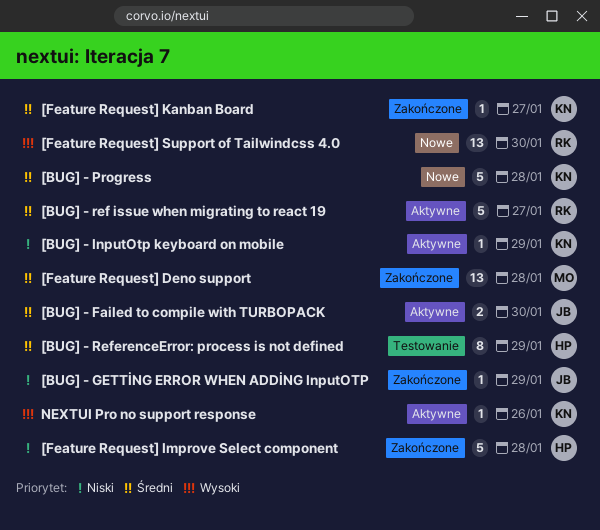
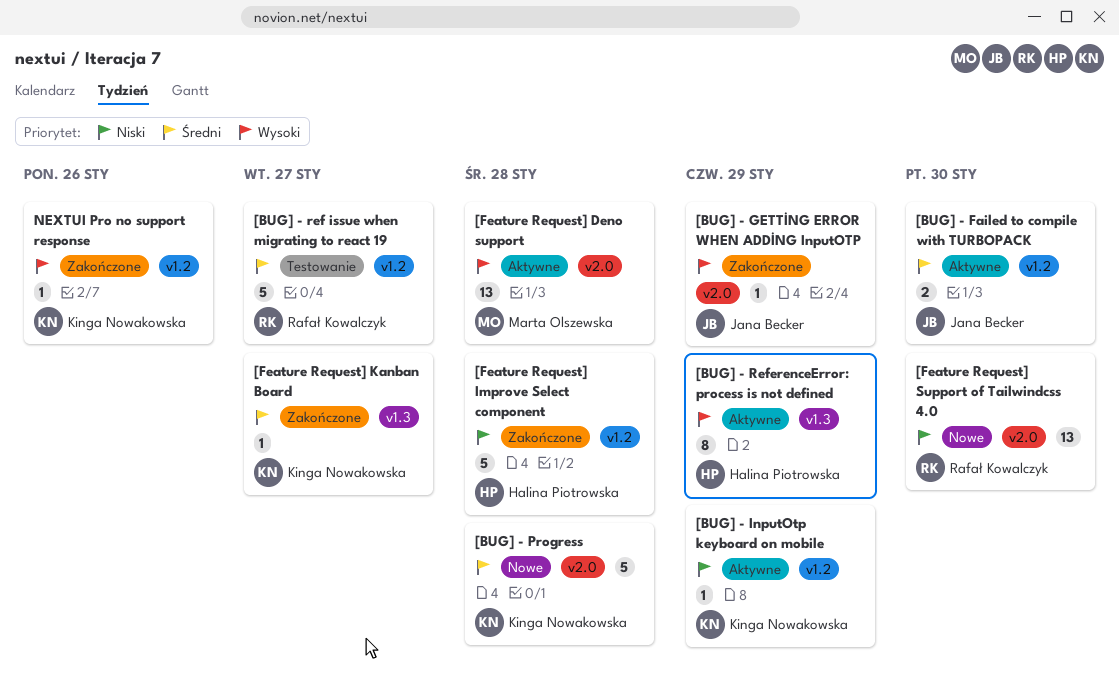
[BUG] - GETTİNG ERROR WHEN ADDİNG InputOTP, priority: Niski -> Wysoki
[BUG] - ref issue when migrating to react 19, status: Aktywne -> Testowanie
[BUG] - ReferenceError: process is not defined, status: Testowanie -> Aktywne
[BUG] - ReferenceError: process is not defined, priority: Średni -> Wysoki
[Feature Request] Deno support, status: Zakończone -> Aktywne
[Feature Request] Deno support, priority: Średni -> Wysoki
[Feature Request] Support of Tailwindcss 4.0, priority: Wysoki -> Niski
NEXTUI Pro no support response, status: Aktywne -> Zakończone

